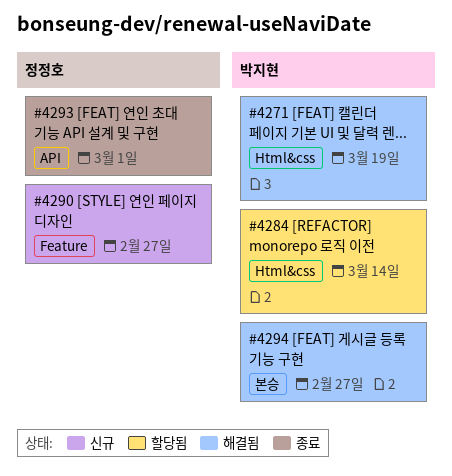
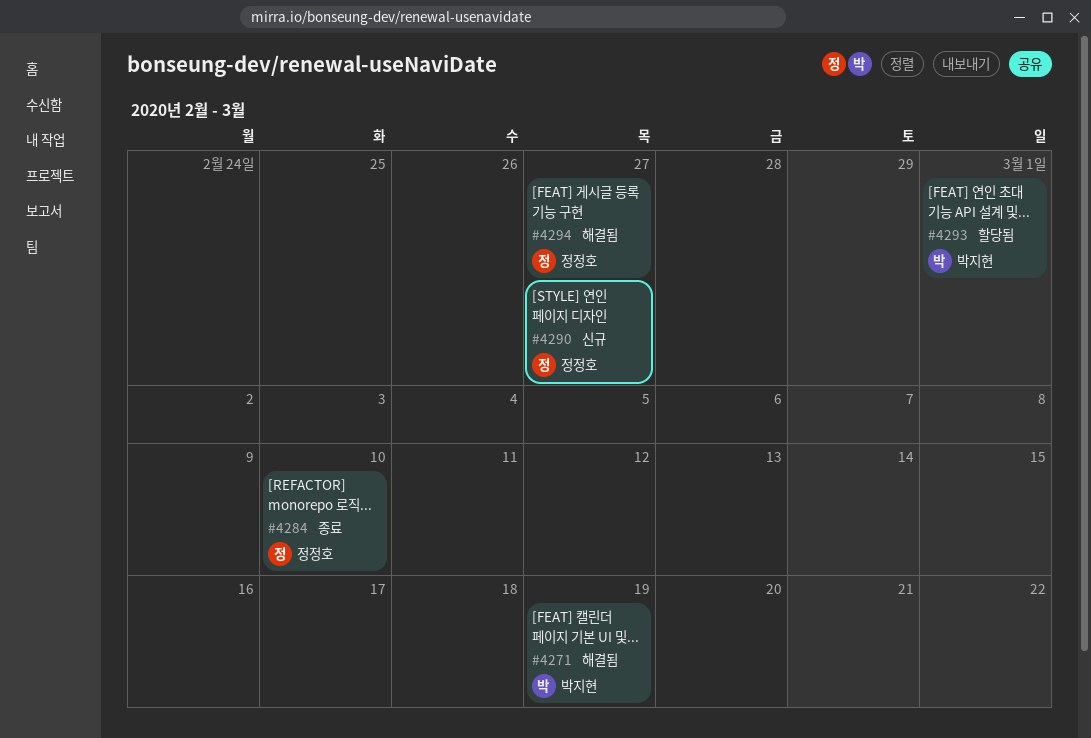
#4284, status: 할당됨 -> 종료
#4284, owner: 박지현 -> 정정호
#4284, due: Mar 14 -> Mar 10
#4293, status: 종료 -> 할당됨
#4293, owner: 정정호 -> 박지현
#4294, owner: 박지현 -> 정정호

